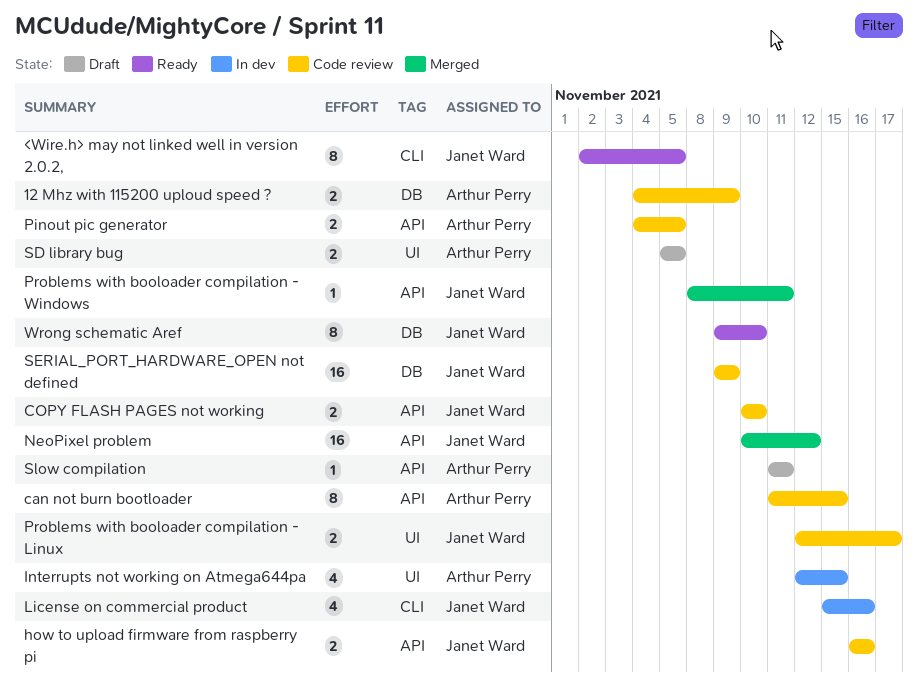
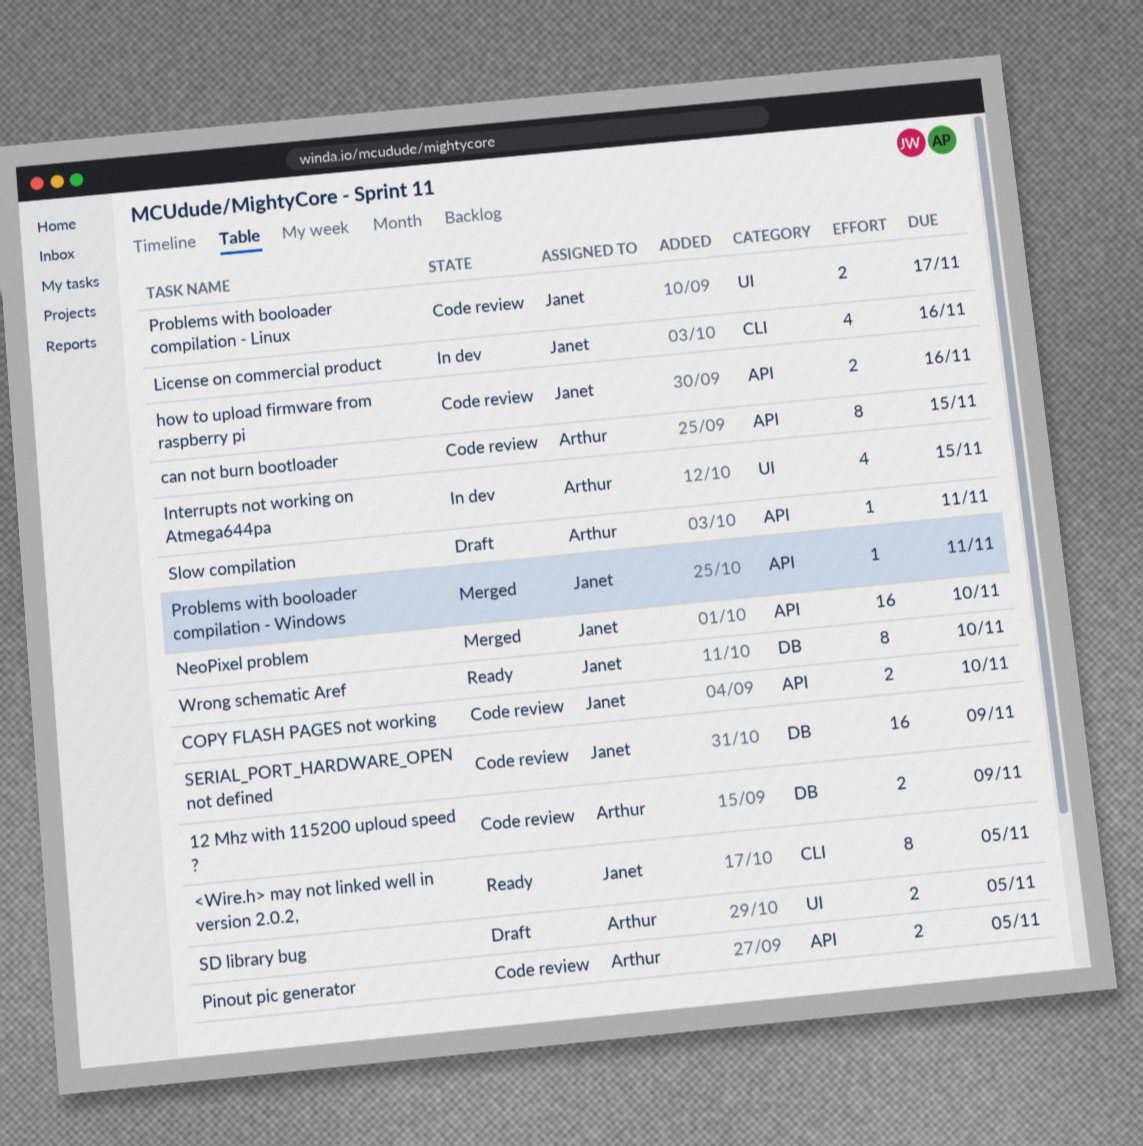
NeoPixel problem, due: Nov 12 -> Nov 10

